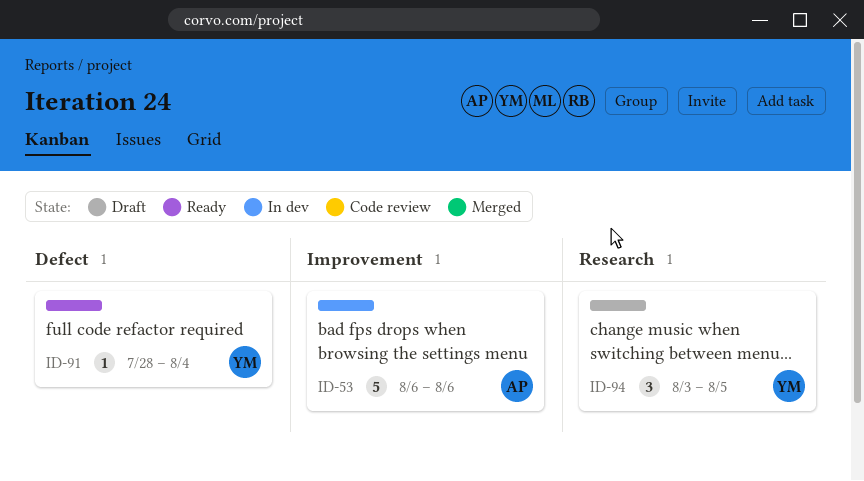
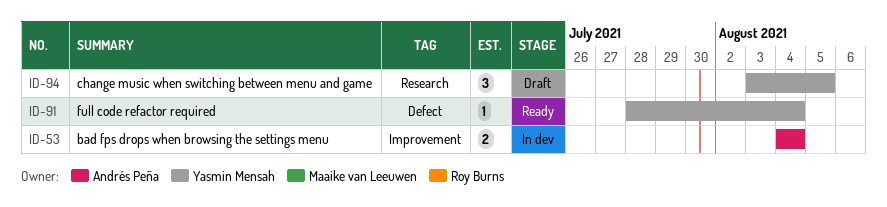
ID-53, estimate: 5 -> 2
ID-53, start: Aug 6 -> Aug 4
ID-53, due: Aug 6 -> Aug 4

